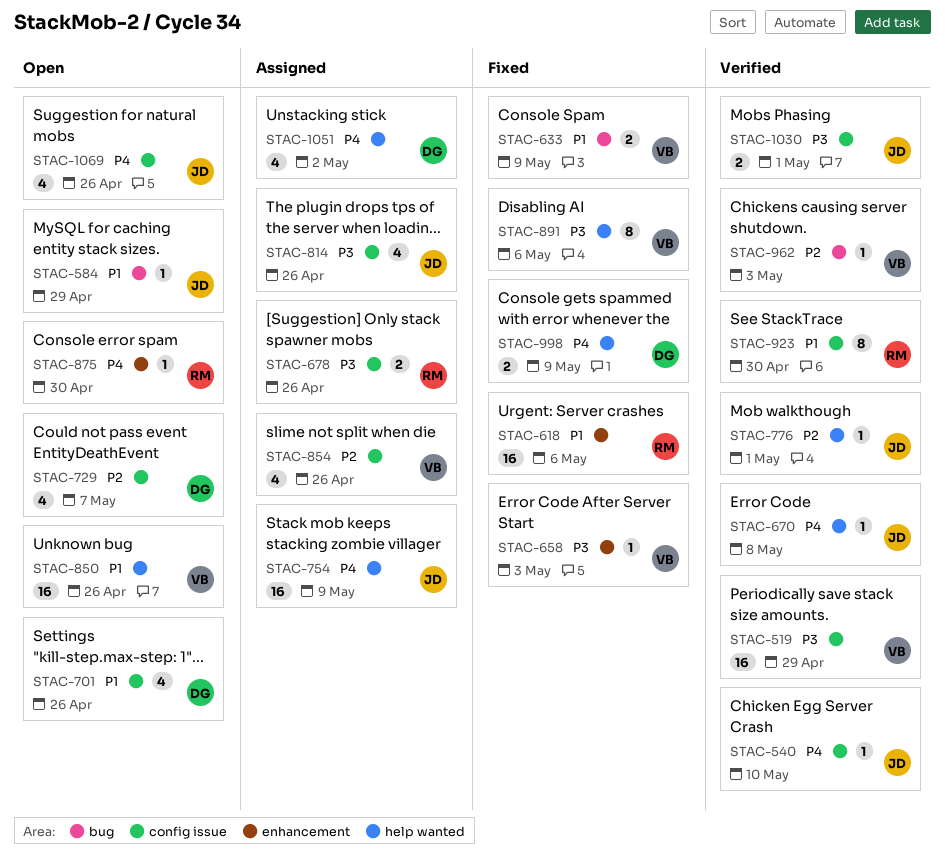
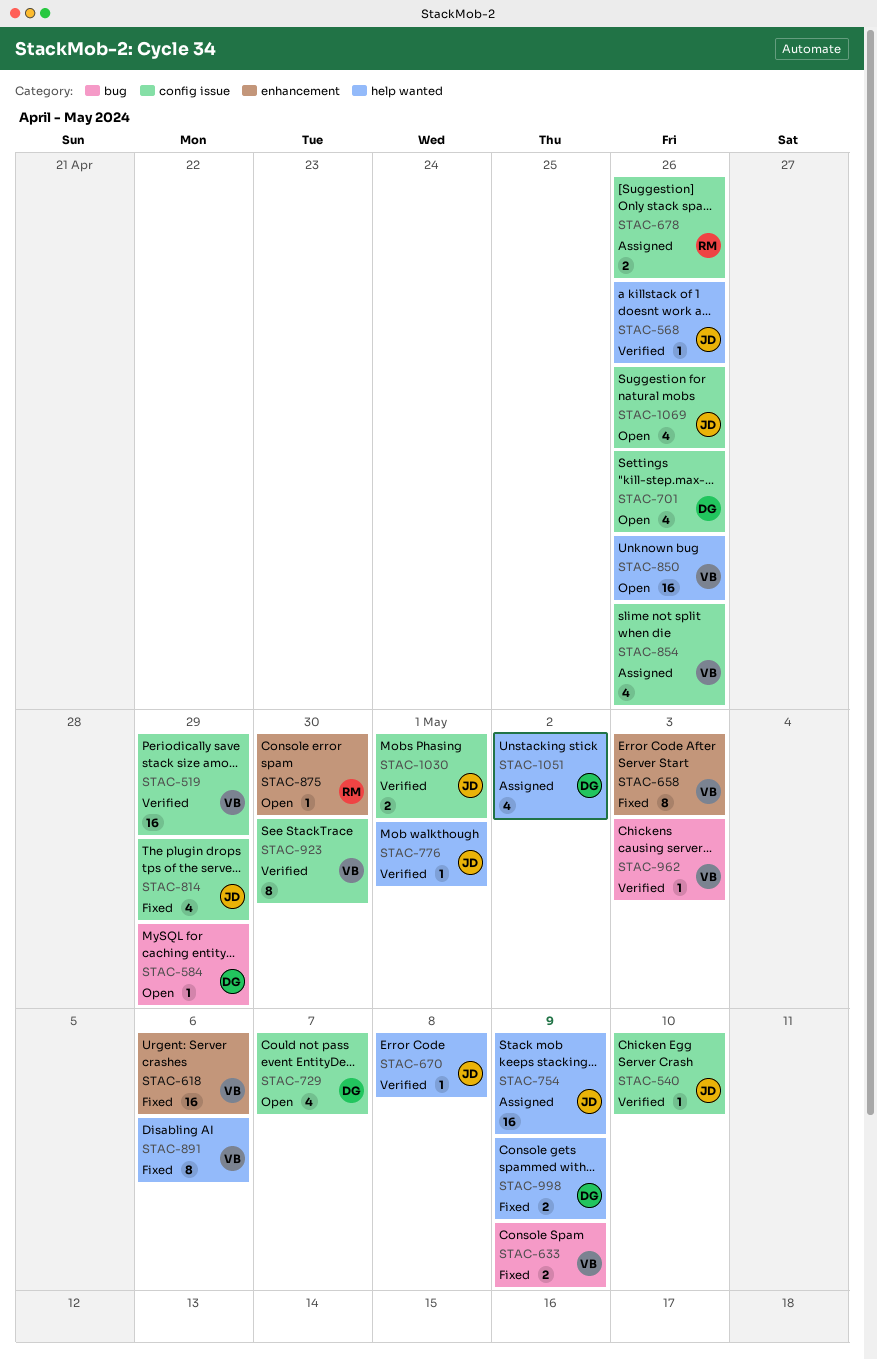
STAC-568: none -> present
STAC-584, owner: JD -> DG
STAC-618, owner: RM -> VB
STAC-658, estimate: 1 -> 8
STAC-814, status: Assigned -> Fixed
STAC-814, due: Apr 26 -> Apr 29
STAC-923, owner: RM -> VB

